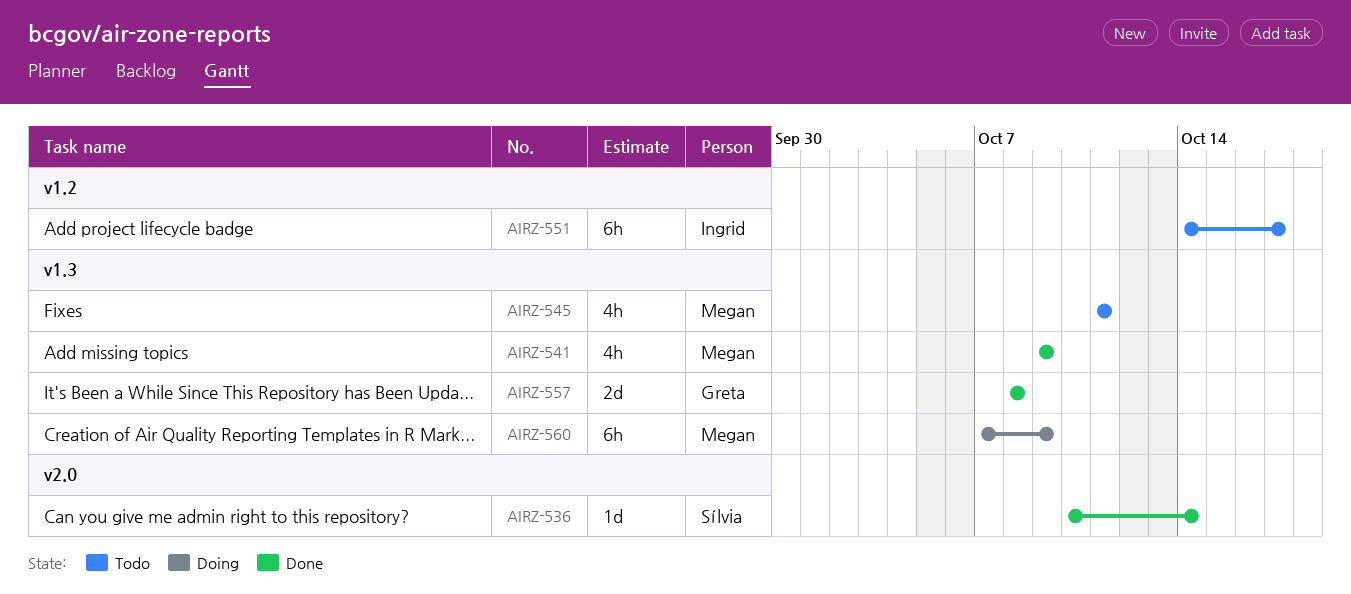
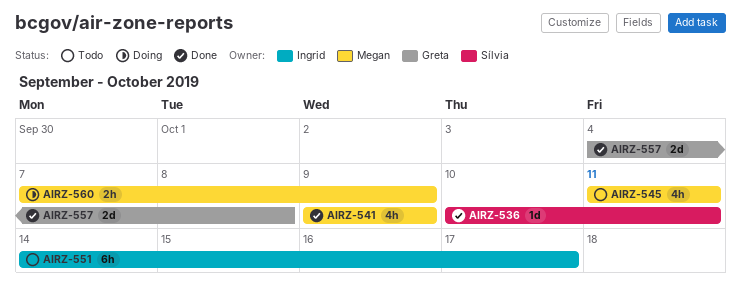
AIRZ-536, due: Oct 14 -> Oct 11
AIRZ-557, start: Oct 8 -> Oct 4
AIRZ-560, estimate: 6h -> 2h

